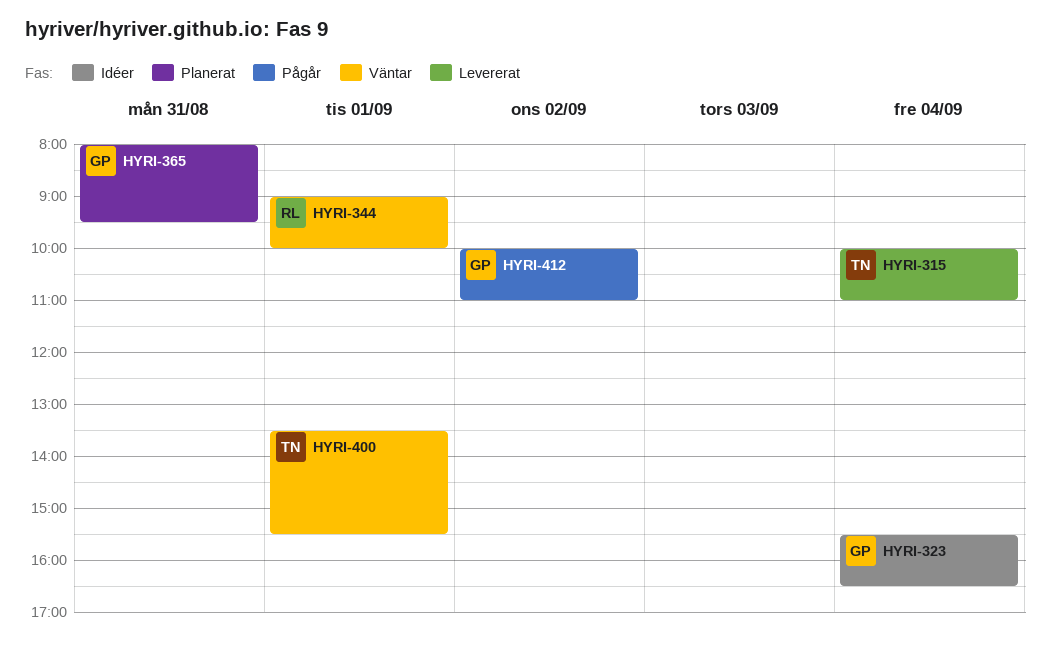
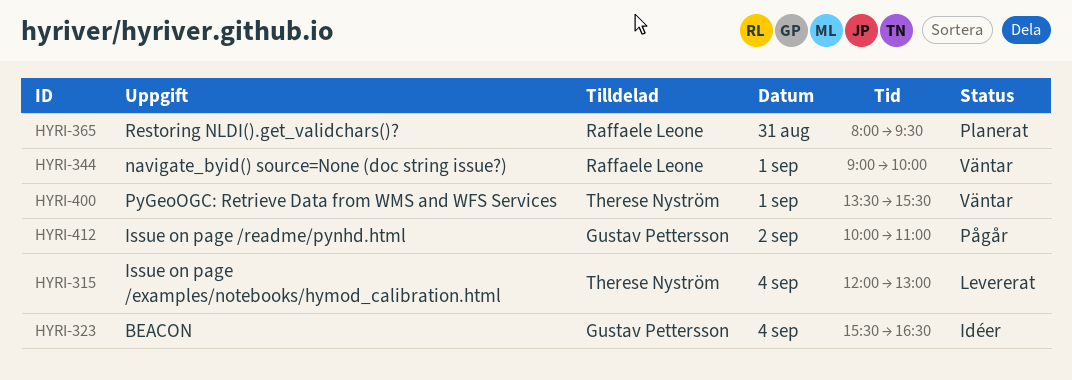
HYRI-315, begins: 10:00 -> 12:00
HYRI-315, ends: 11:00 -> 13:00
HYRI-365, owner: Gustav Pettersson -> Raffaele Leone

